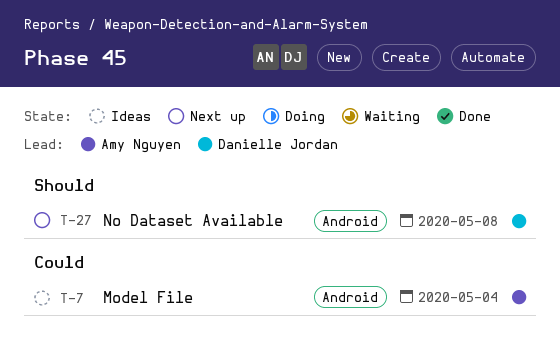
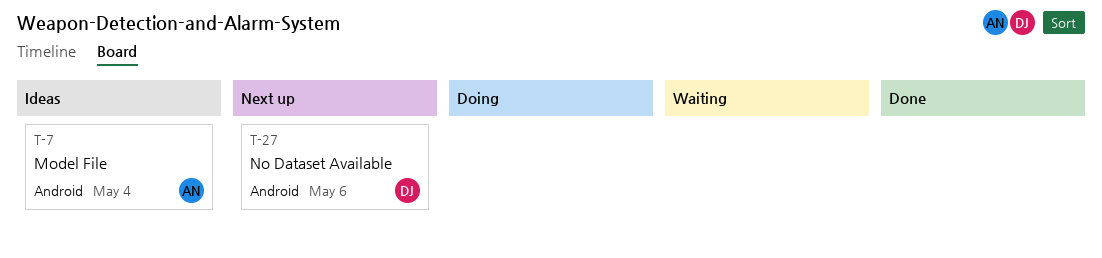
T-27, due: May 8 -> May 6

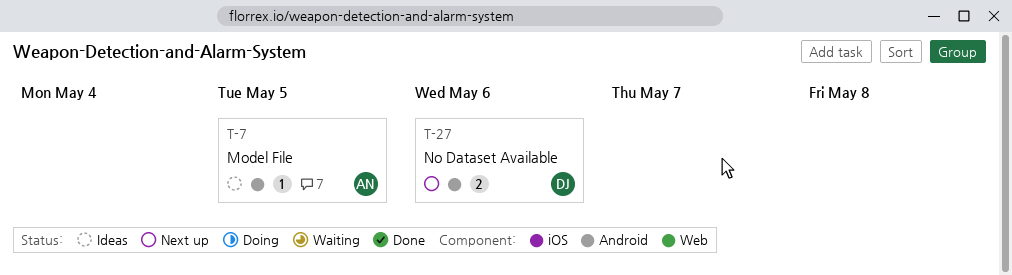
T-7, due: May 4 -> May 5

